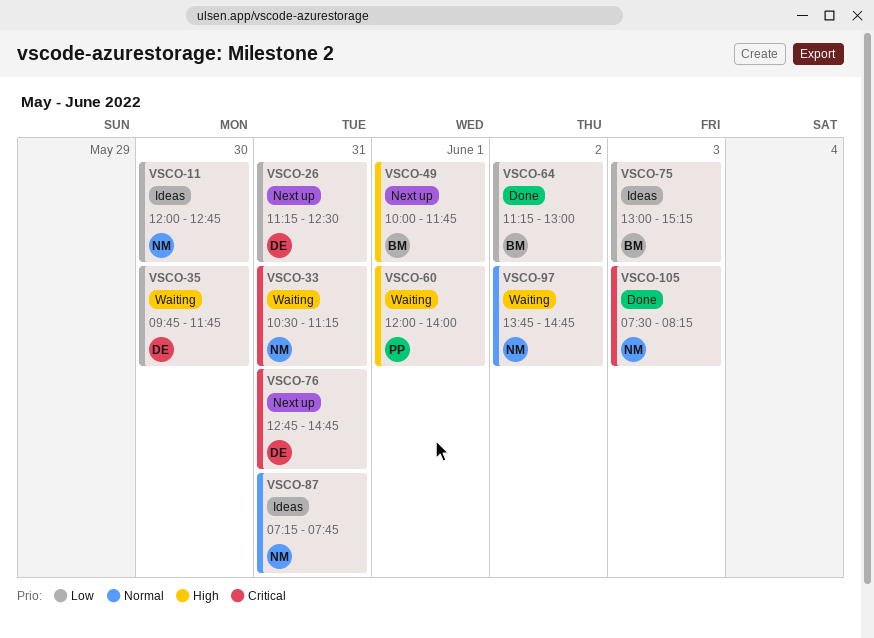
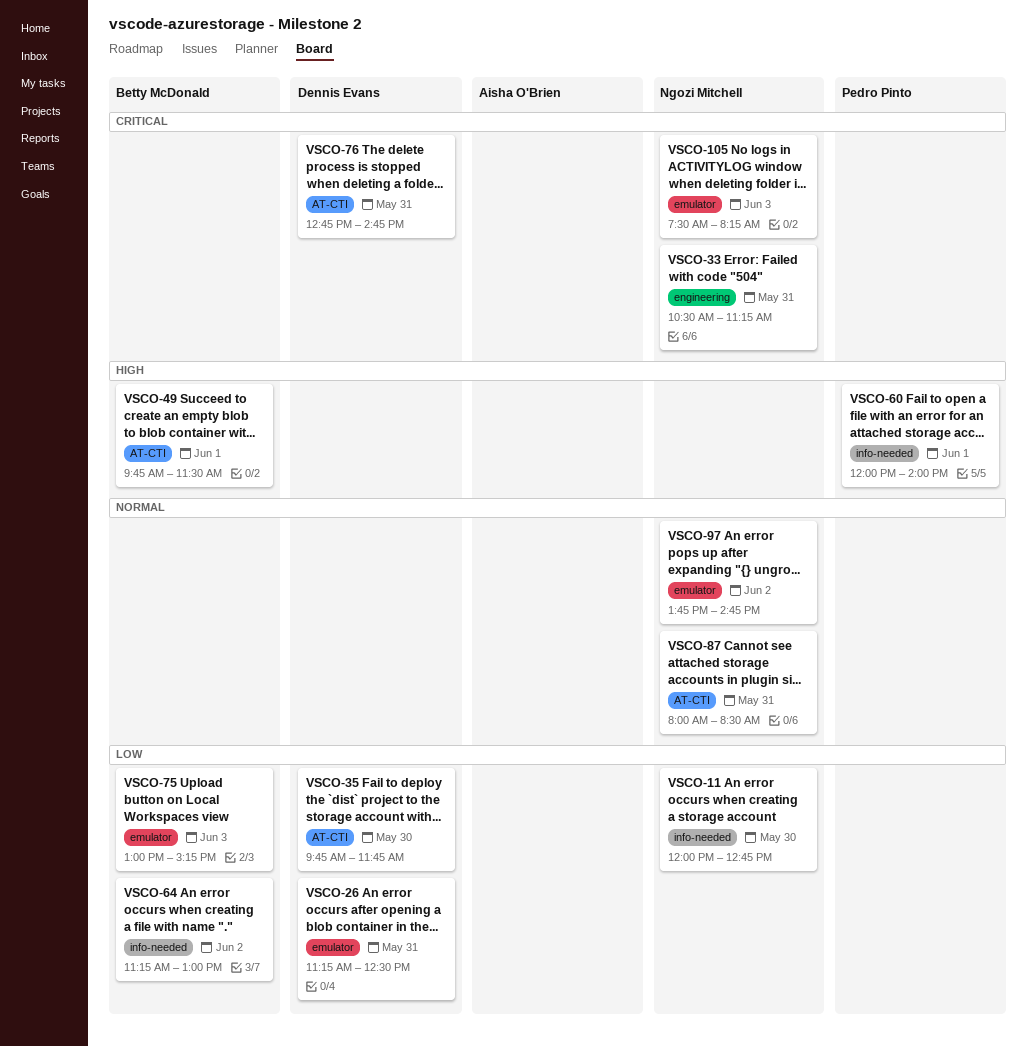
VSCO-49, begins: 10:00 -> 09:45
VSCO-49, ends: 11:45 -> 11:30
VSCO-87, begins: 07:15 -> 08:00
VSCO-87, ends: 07:45 -> 08:30

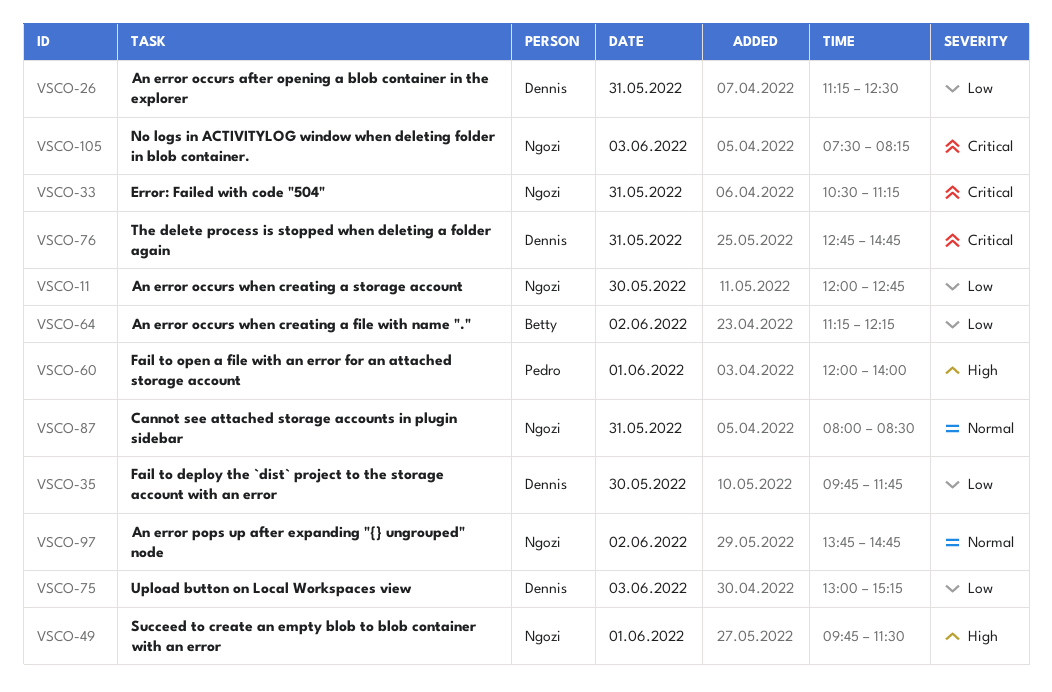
VSCO-49, owner: Betty McDonald -> Ngozi Mitchell
VSCO-64, ends: 13:00 -> 12:15
VSCO-75, owner: Betty McDonald -> Dennis Evans

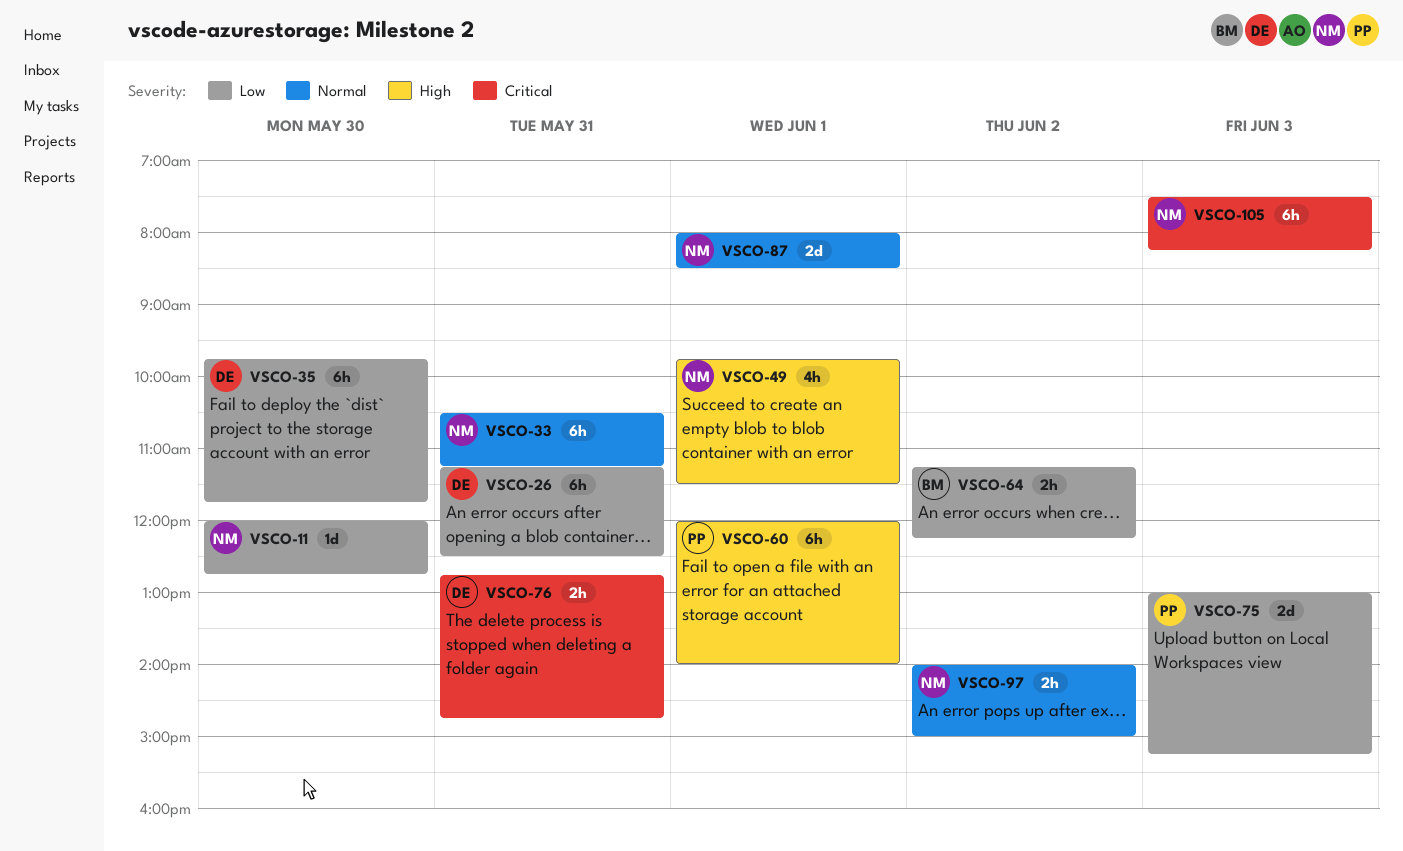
VSCO-33, priority: Critical -> Normal
VSCO-75, owner: Dennis -> Pedro
VSCO-87, day: May 31 -> Jun 1
VSCO-97, begins: 13:45 -> 14:00
VSCO-97, ends: 14:45 -> 15:00

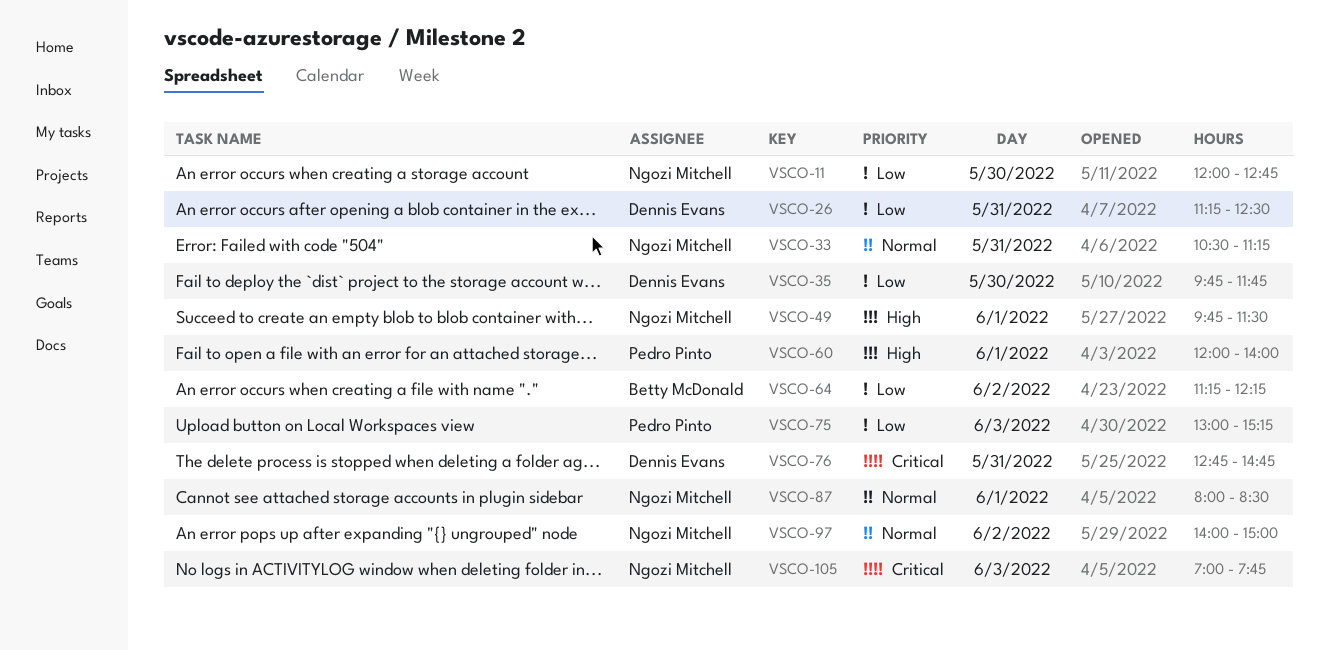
VSCO-105, begins: 07:30 -> 07:00
VSCO-105, ends: 08:15 -> 07:45

